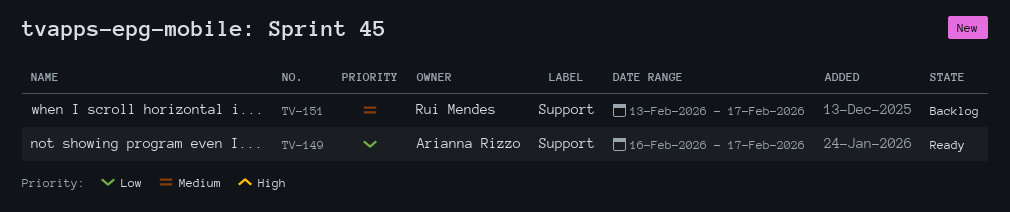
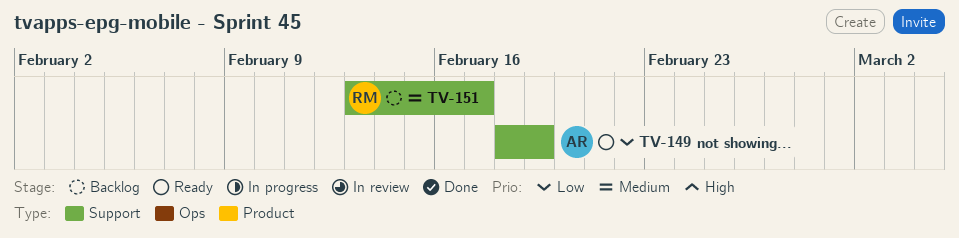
TV-149, start: Feb 16 -> Feb 18
TV-149, due: Feb 17 -> Feb 19

